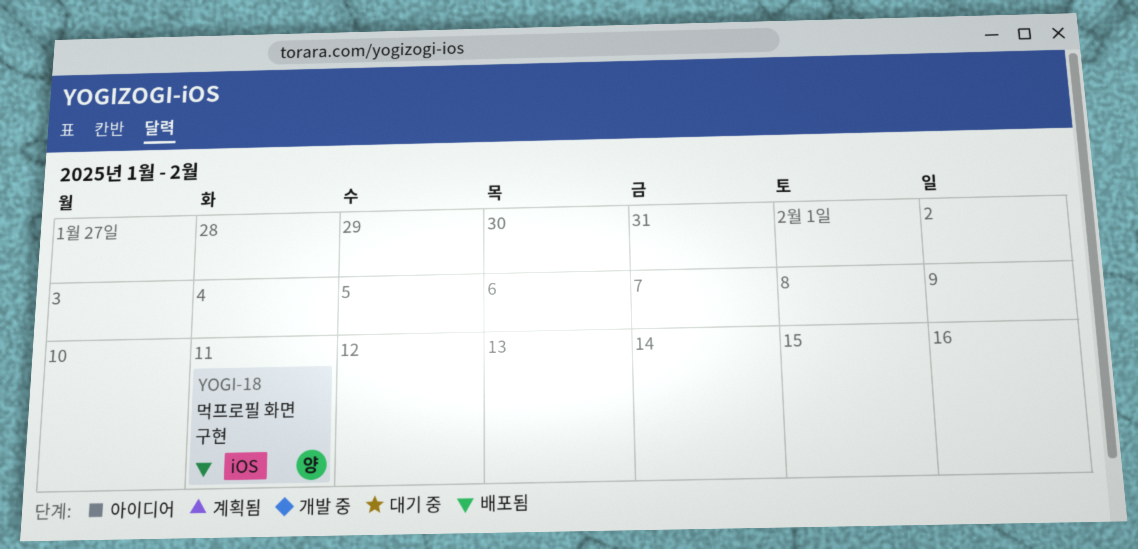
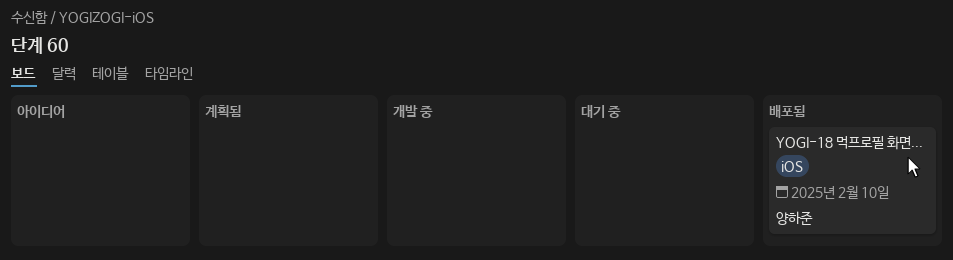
YOGI-18, due: Feb 11 -> Feb 10

